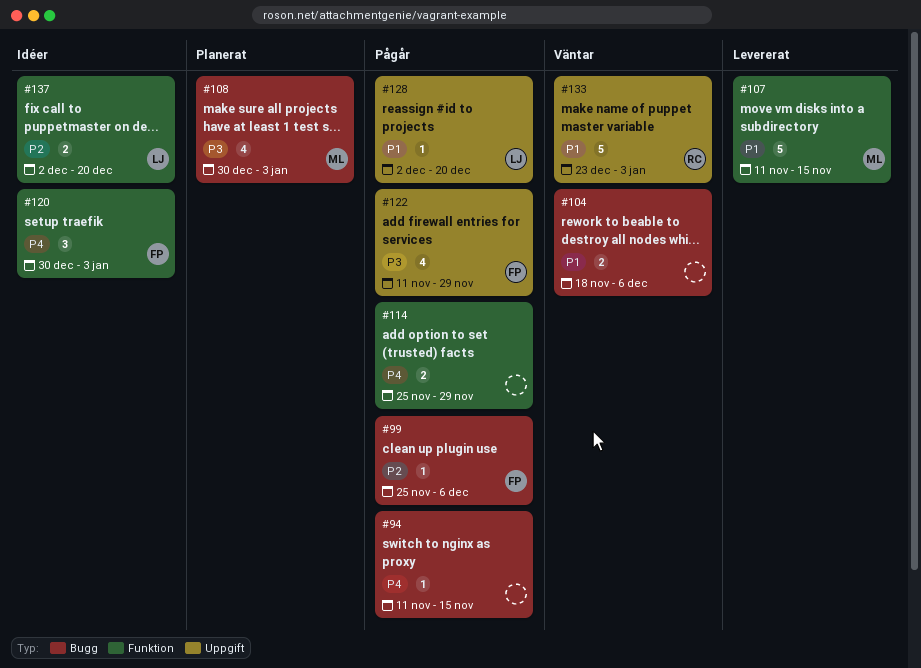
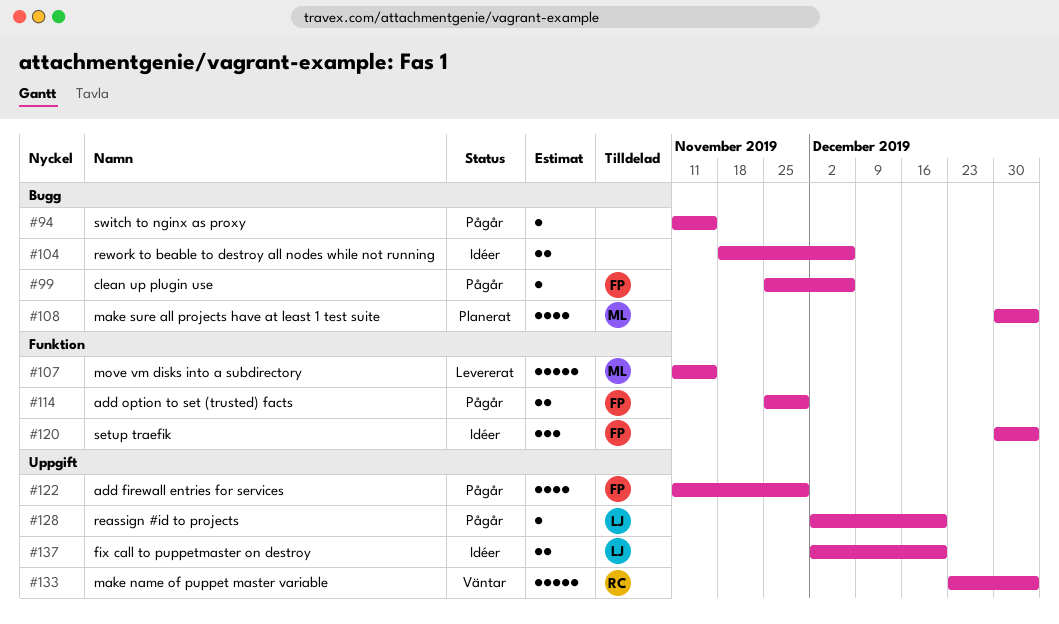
#104, status: Väntar -> Idéer
#114, owner: none -> FP
#137, label: Funktion -> Uppgift

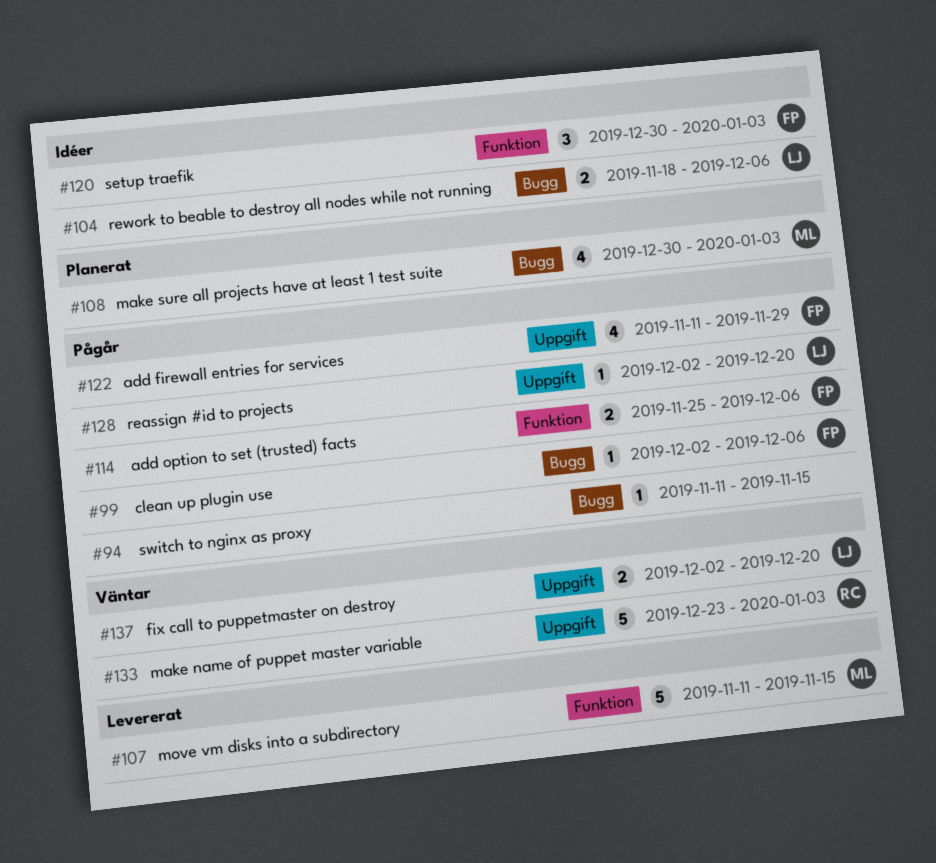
#99, start: Nov 25 -> Dec 2
#104, owner: none -> LJ
#114, due: Nov 29 -> Dec 6
#137, status: Idéer -> Väntar

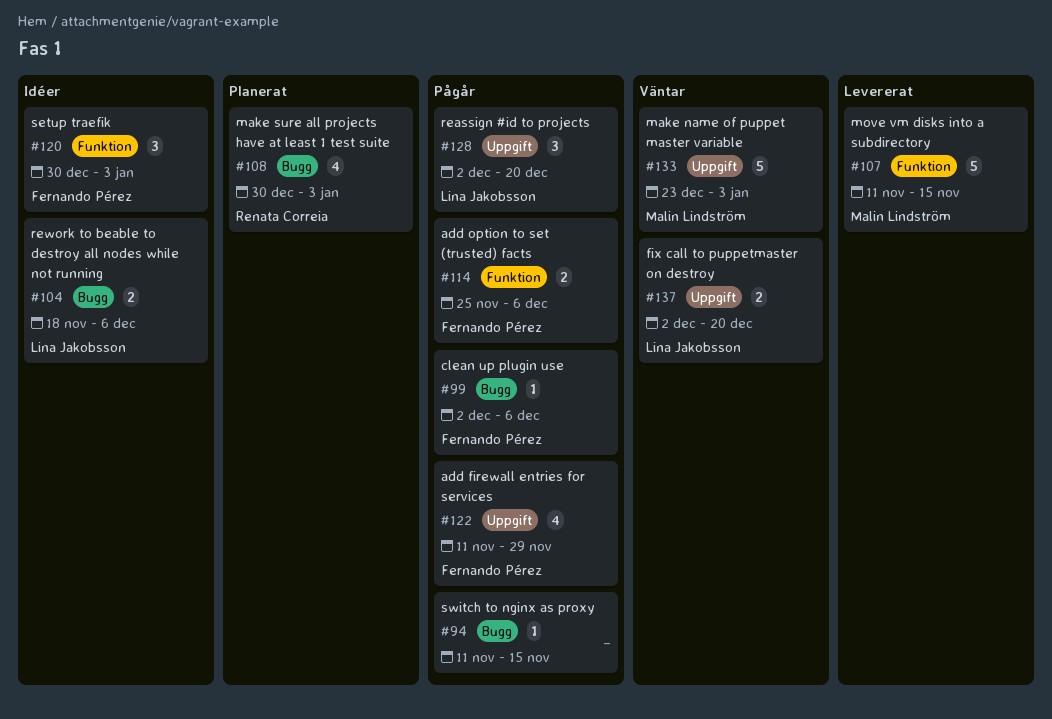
#108, owner: Malin Lindström -> Renata Correia
#128, estimate: 1 -> 3
#133, owner: Renata Correia -> Malin Lindström

